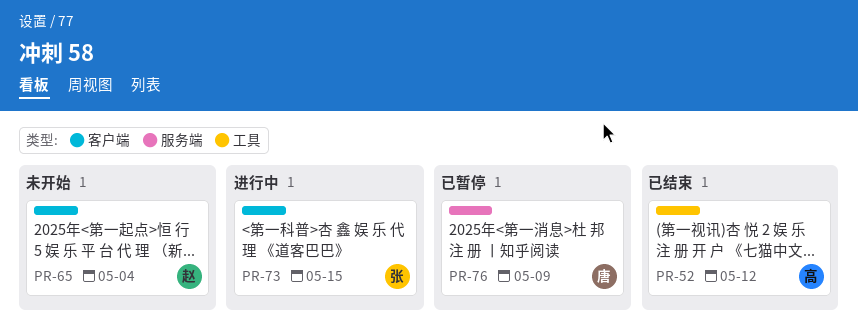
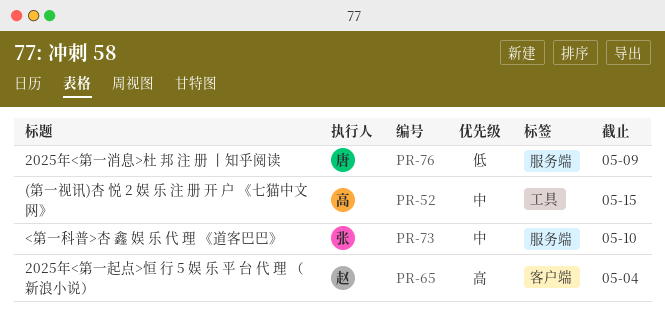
PR-52, due: May 12 -> May 15
PR-73, label: 客户端 -> 服务端
PR-73, due: May 15 -> May 10

